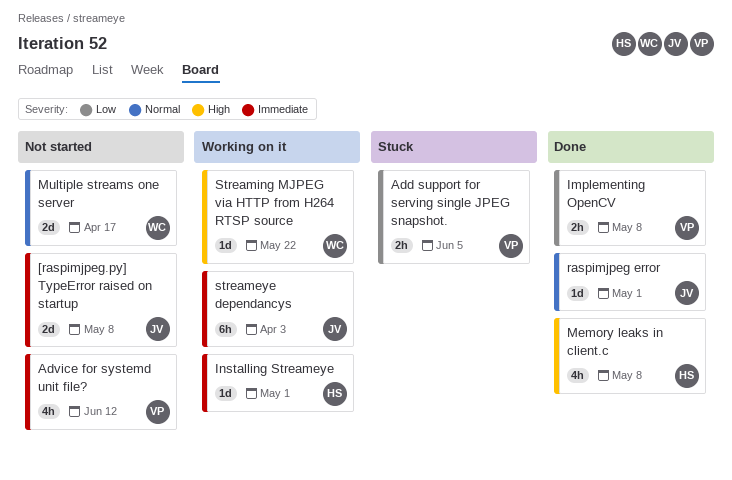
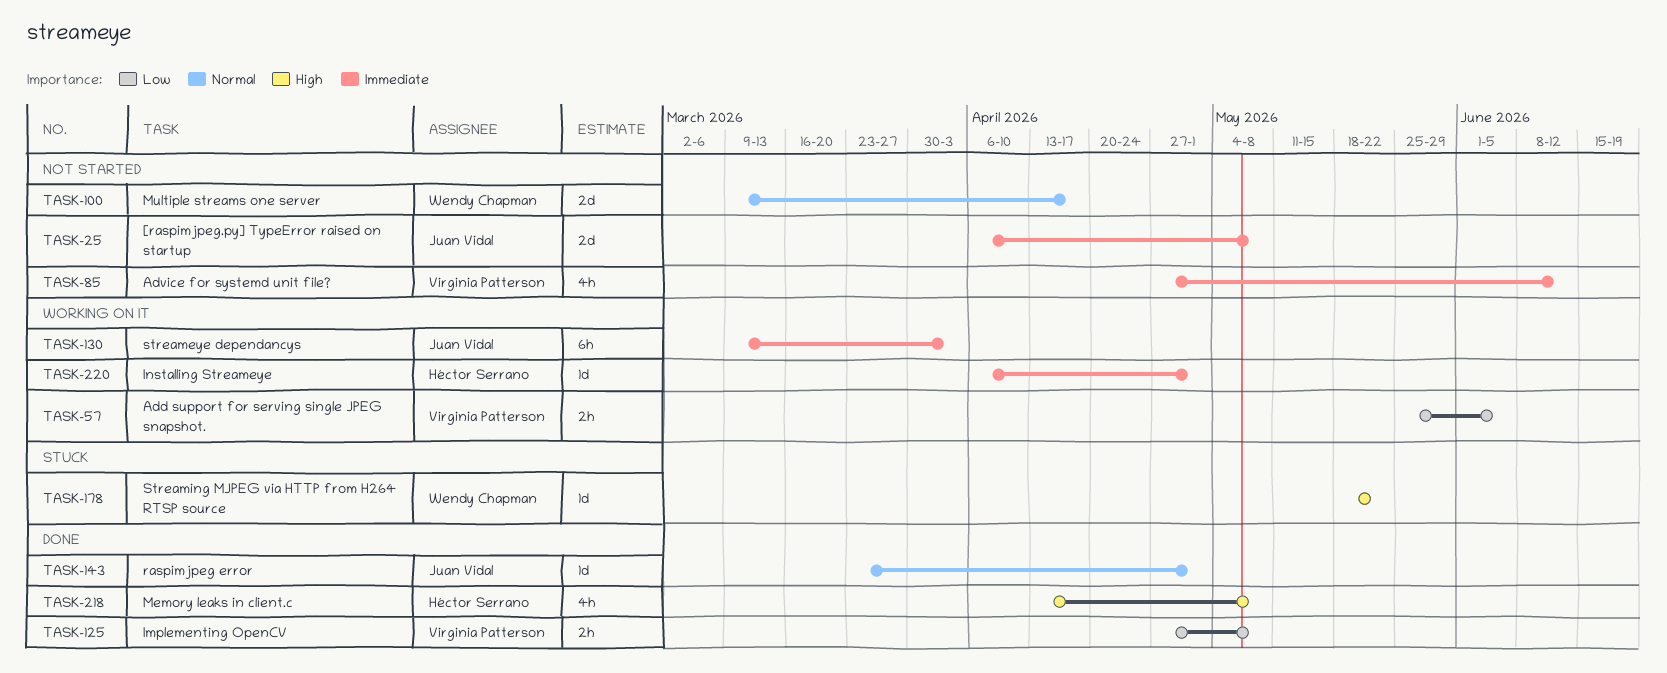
Add support for serving single JPEG snapshot., status: Stuck -> Working on it
Streaming MJPEG via HTTP from H264 RTSP source, status: Working on it -> Stuck

